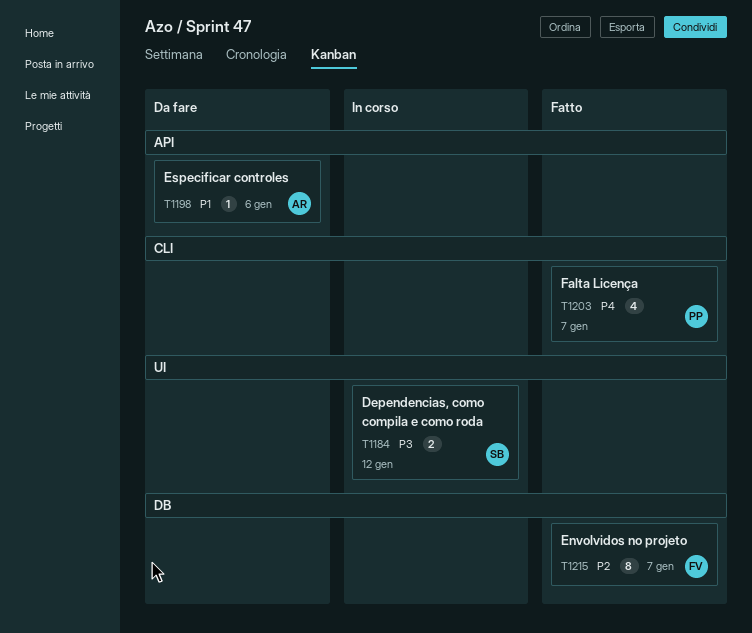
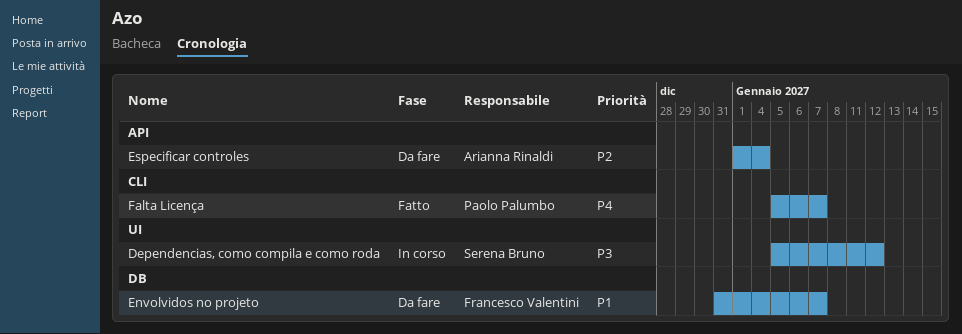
Envolvidos no projeto, status: Fatto -> Da fare
Envolvidos no projeto, priority: P2 -> P1
Especificar controles, priority: P1 -> P2
Especificar controles, due: Jan 6 -> Jan 4

